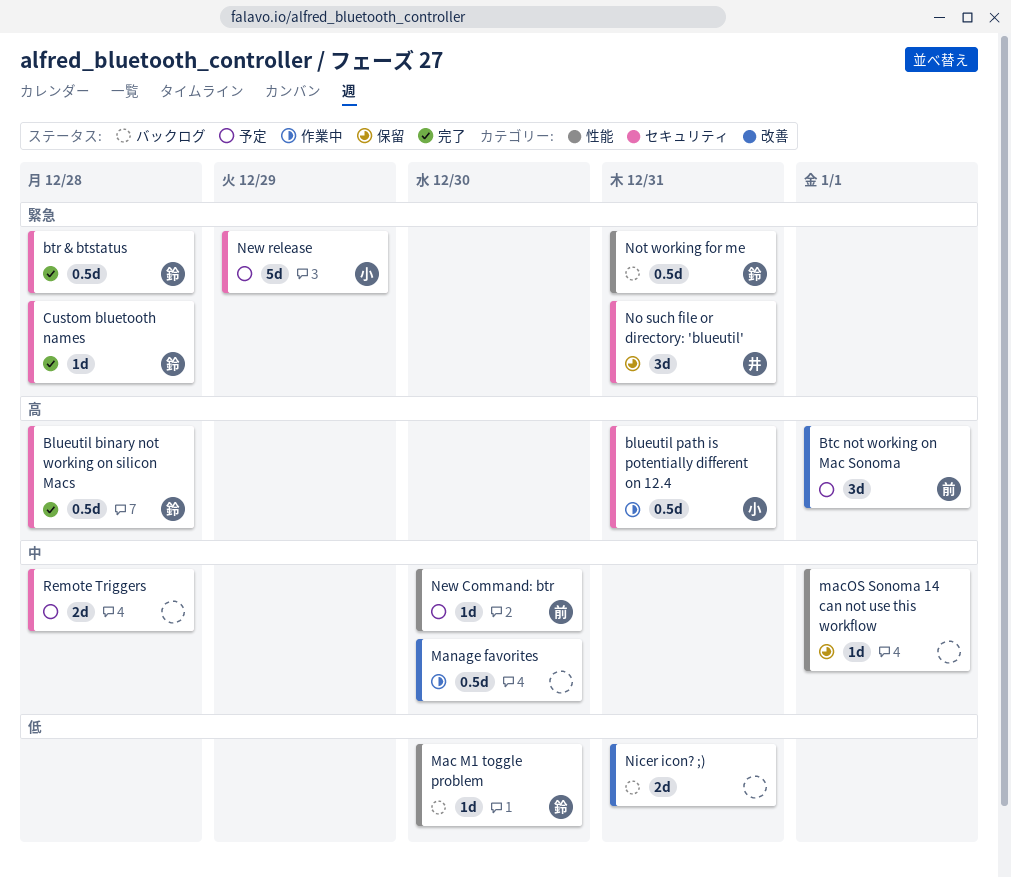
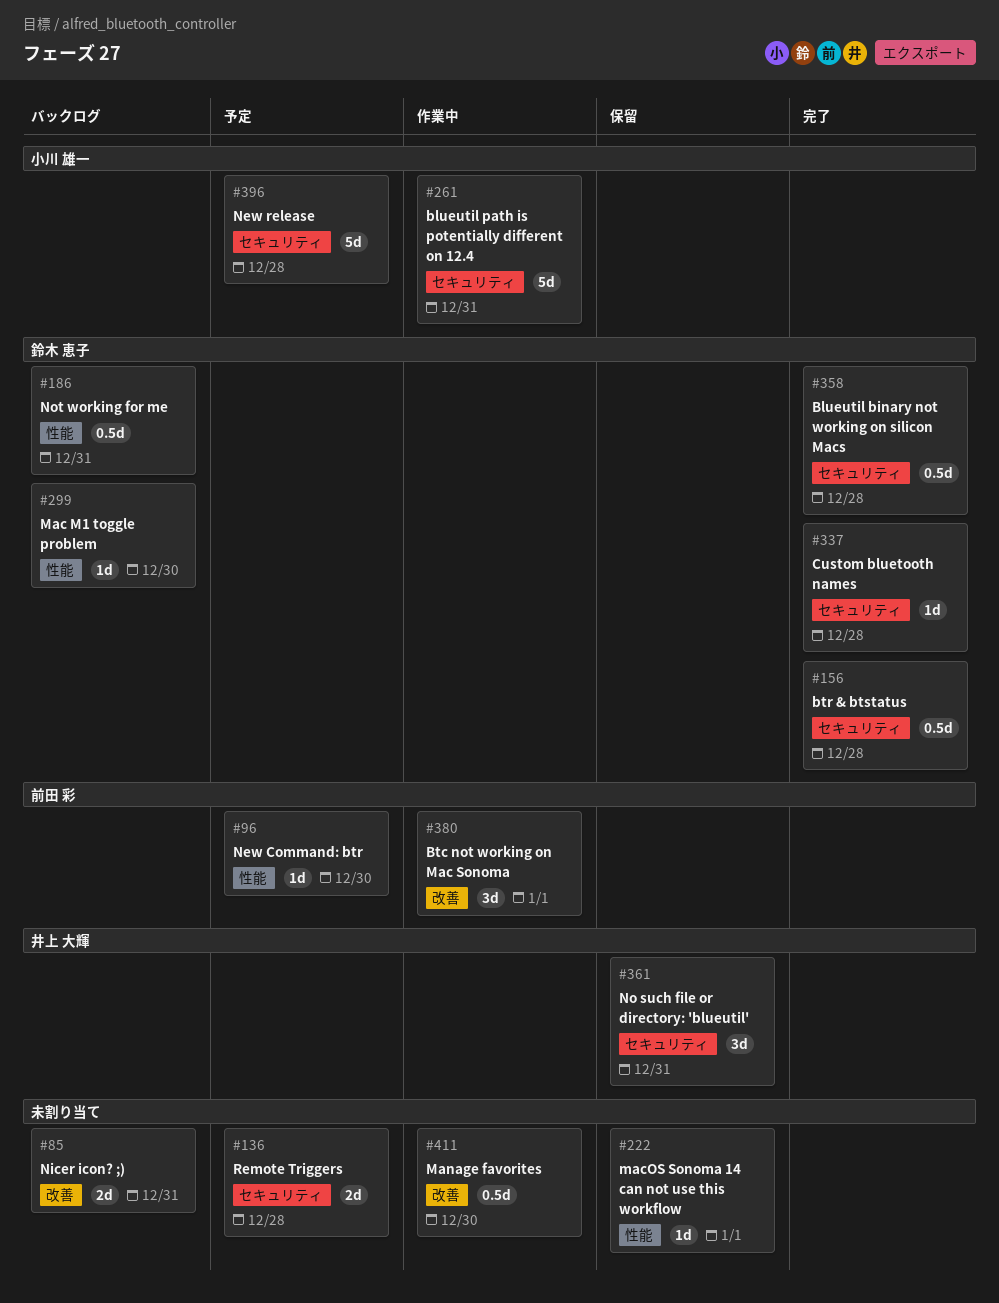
blueutil path is potentially different on 12.4, estimate: 0.5d -> 5d
Btc not working on Mac Sonoma, status: 予定 -> 作業中
New release, due: Dec 29 -> Dec 28

